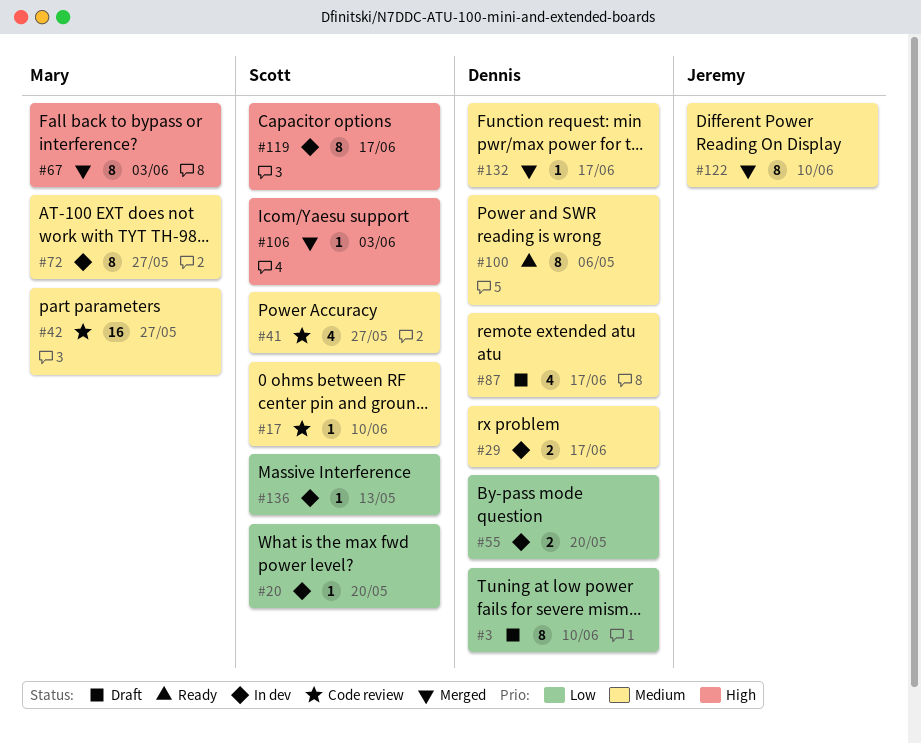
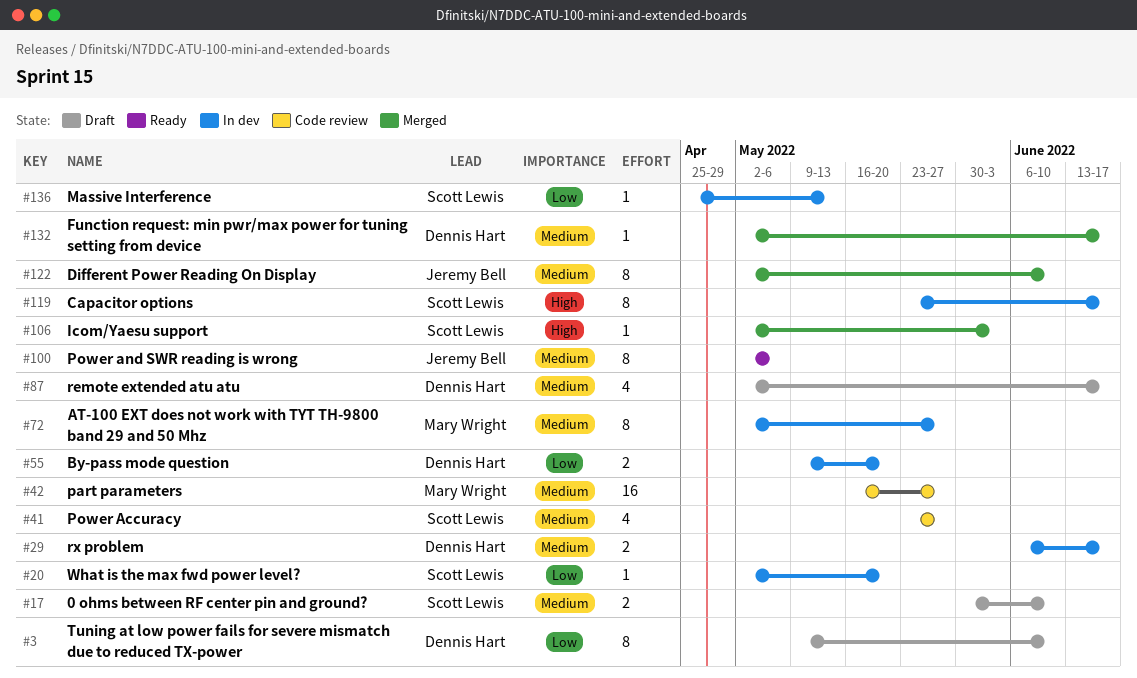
#17, status: Code review -> Draft
#17, estimate: 1 -> 2
#67: present -> none
#100, owner: Dennis Hart -> Jeremy Bell

